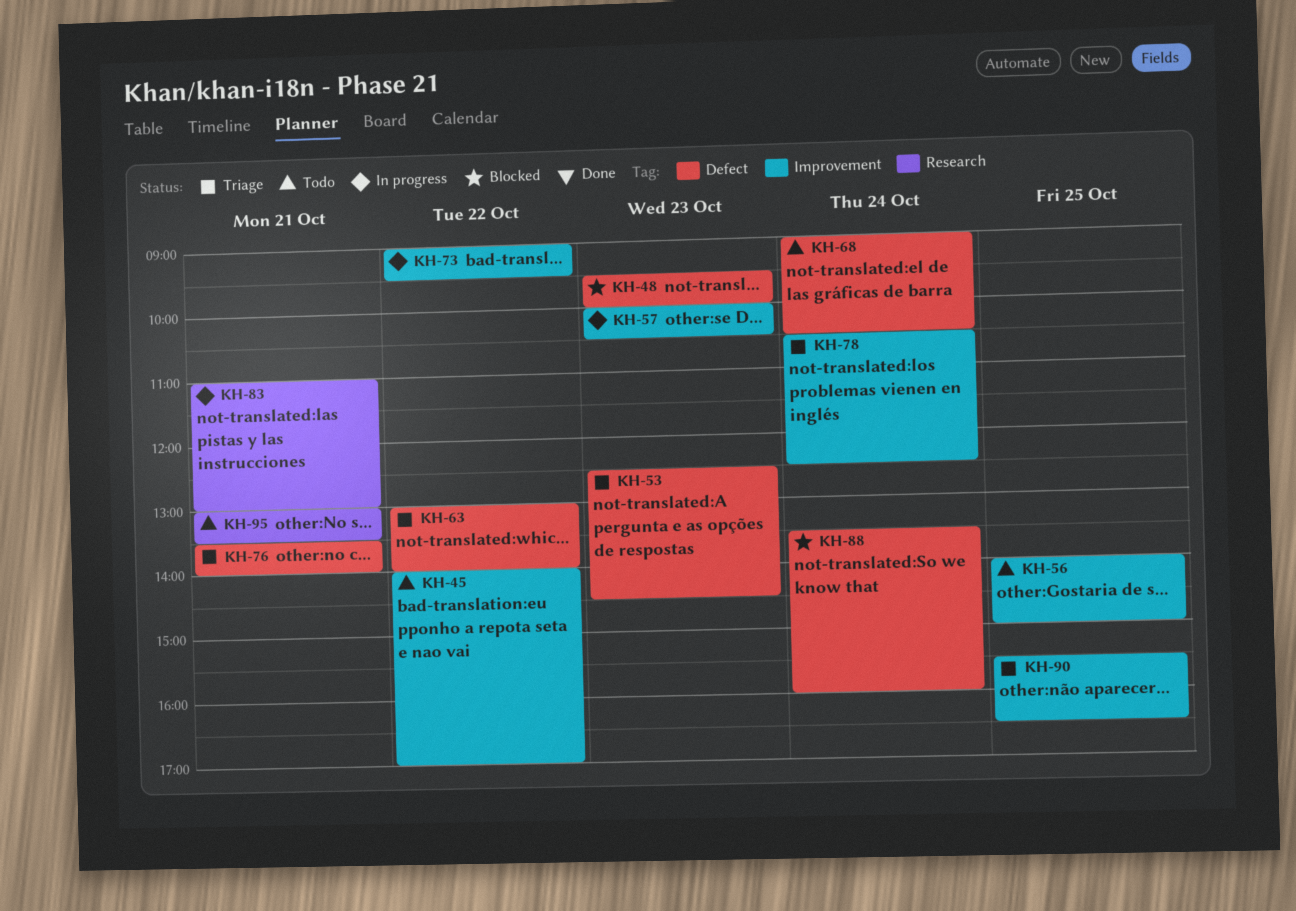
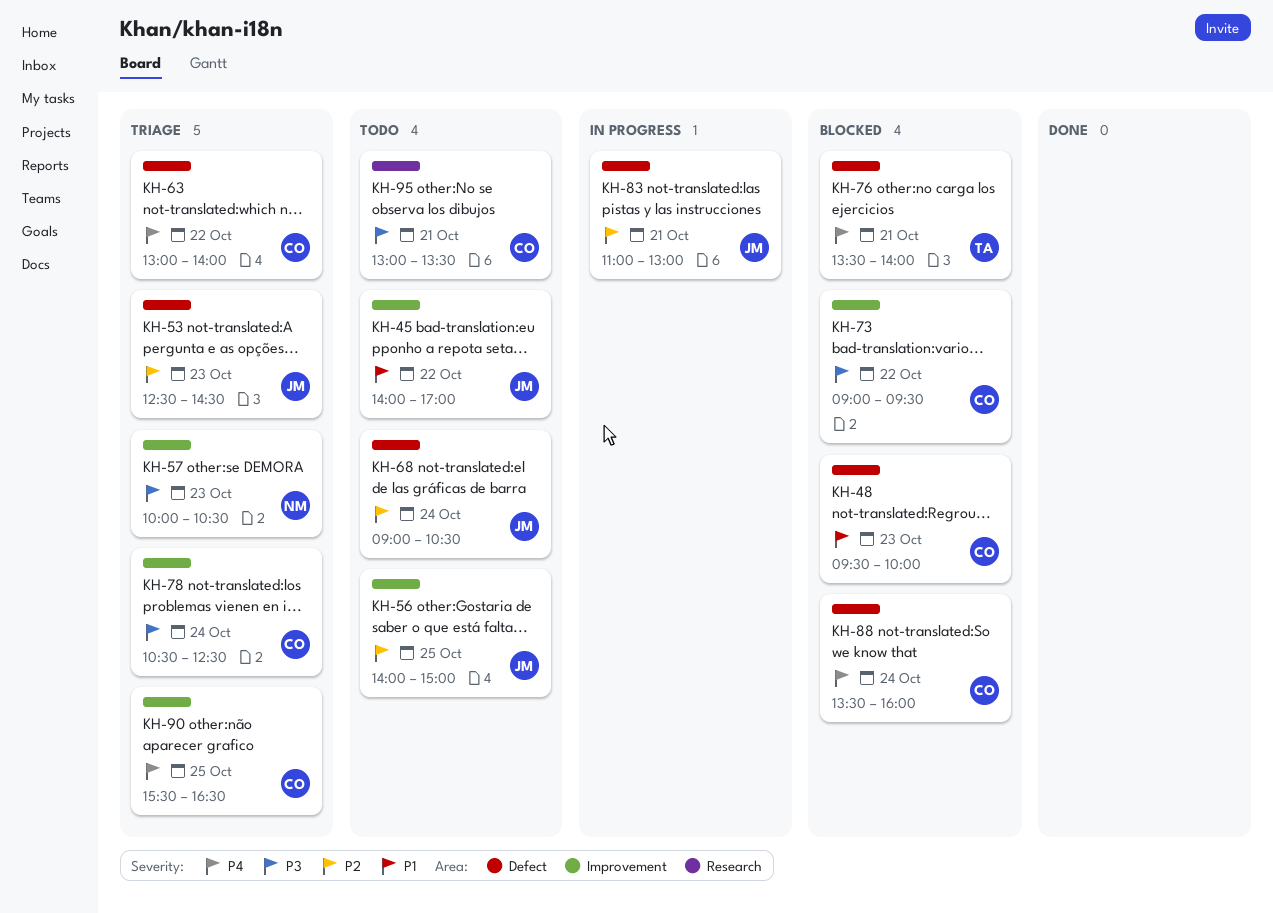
KH-57, status: In progress -> Triage
KH-73, status: In progress -> Blocked
KH-76, status: Triage -> Blocked
KH-83, label: Research -> Defect

